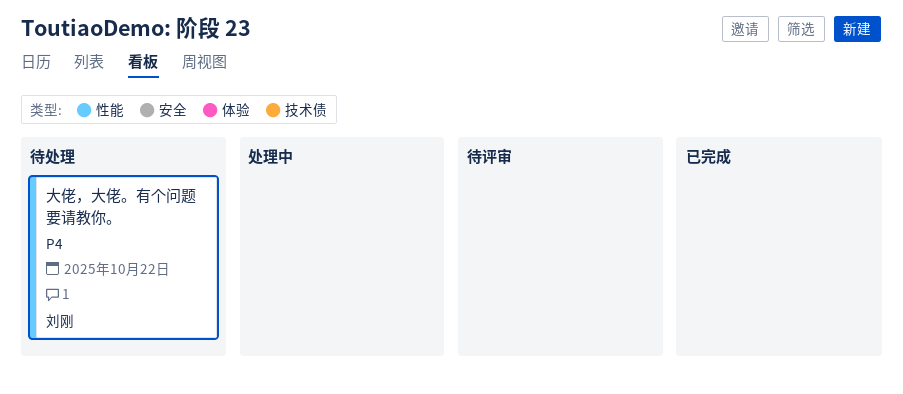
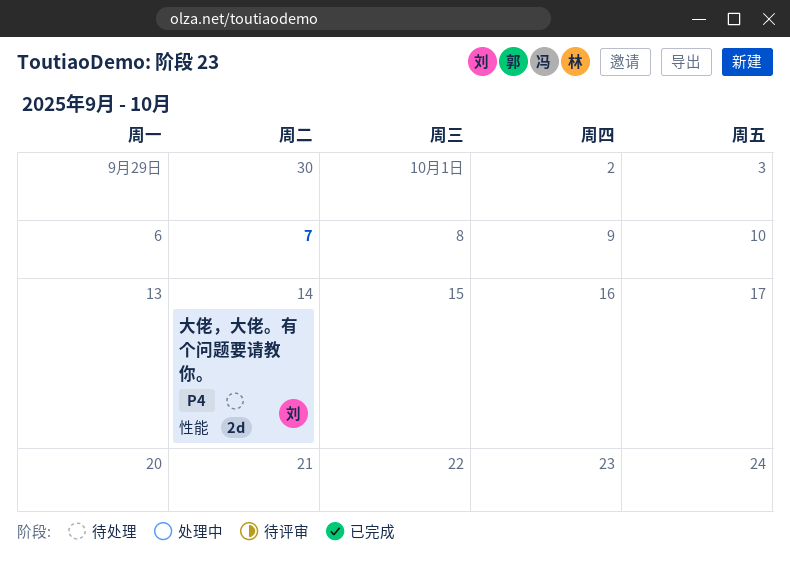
大佬，大佬。有个问题要请教你。, due: Oct 22 -> Oct 14

